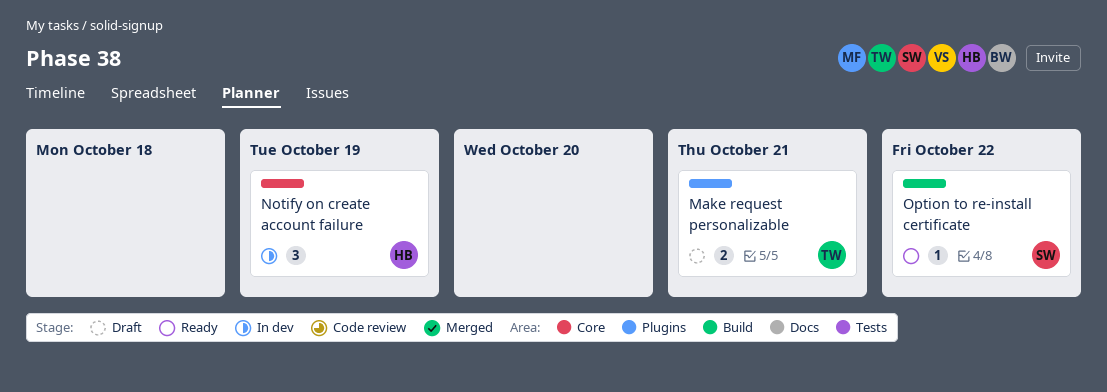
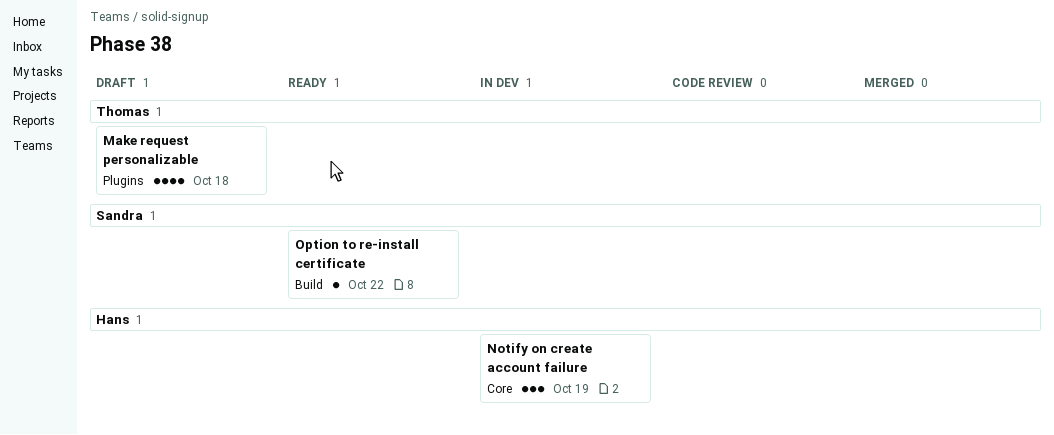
Make request personalizable, estimate: 2 -> 4
Make request personalizable, due: Oct 21 -> Oct 18

